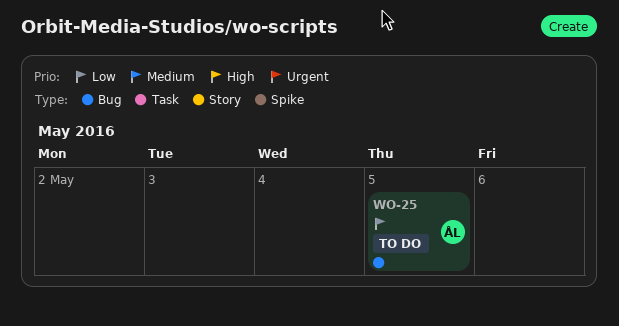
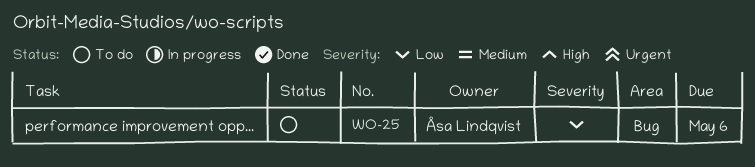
WO-25, due: May 5 -> May 6

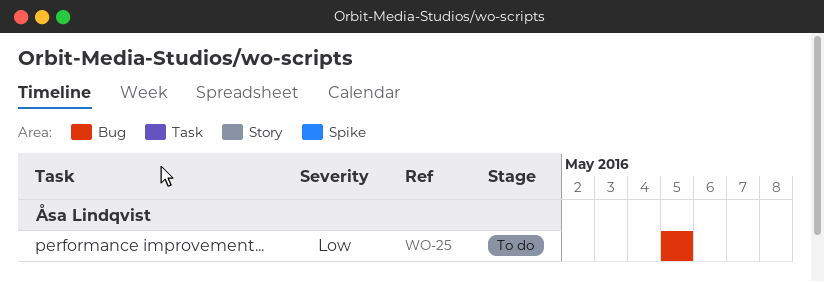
WO-25, due: May 6 -> May 5

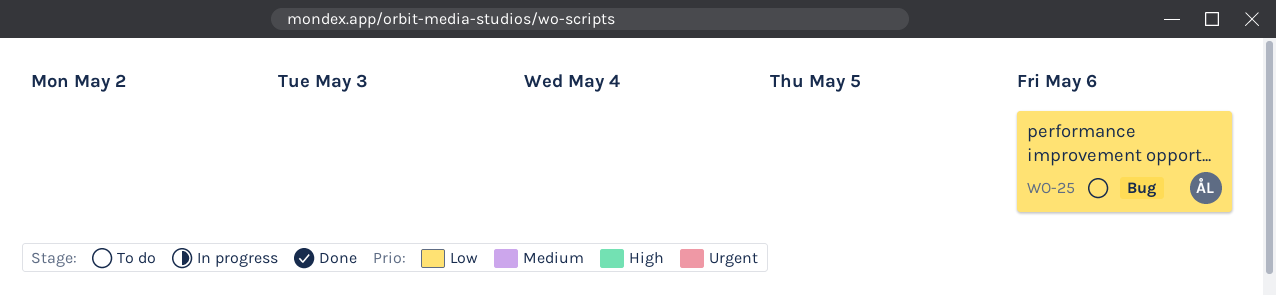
WO-25, due: May 5 -> May 6

